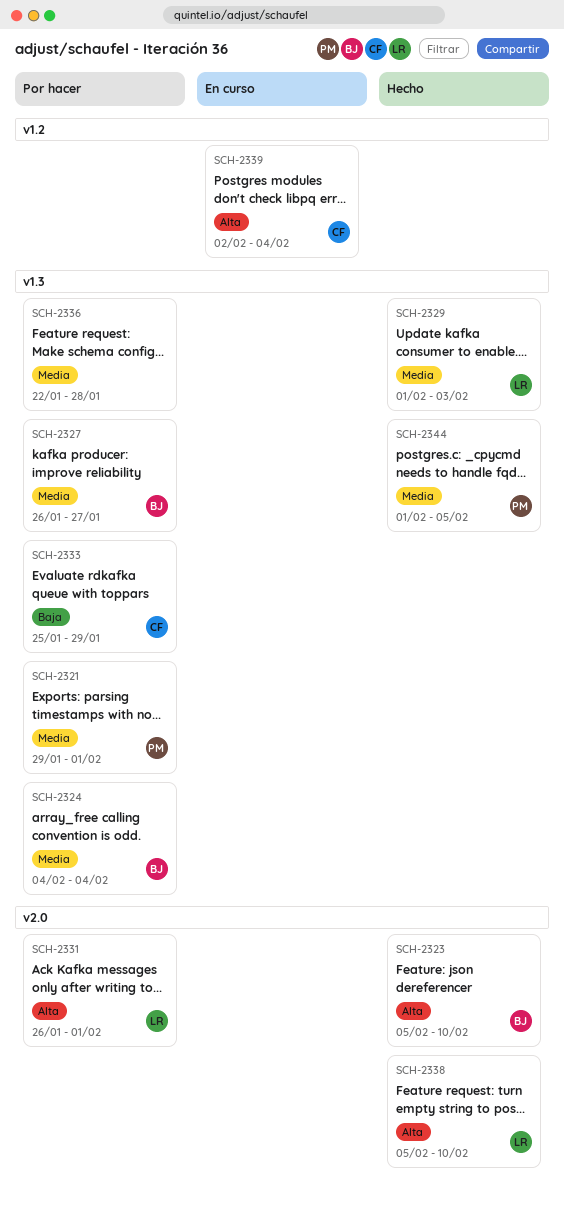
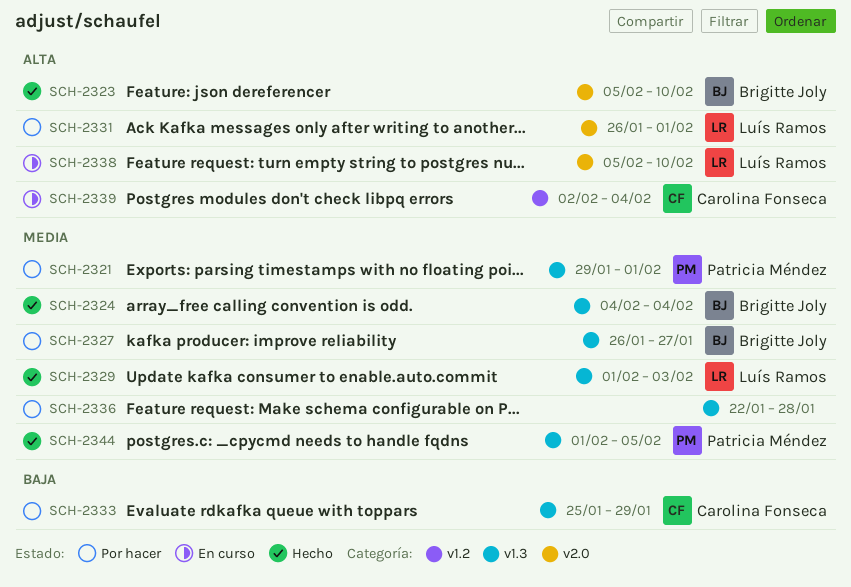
SCH-2324, status: Por hacer -> Hecho
SCH-2338, status: Hecho -> En curso

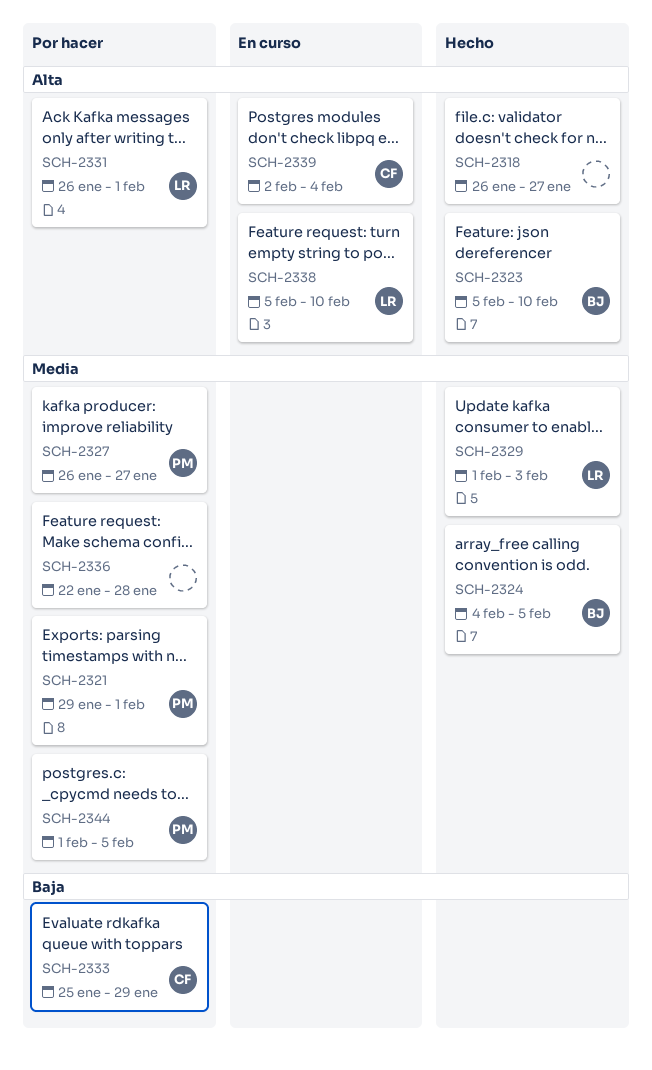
SCH-2318: none -> present
SCH-2324, due: Feb 4 -> Feb 5
SCH-2327, owner: Brigitte Joly -> Patricia Méndez
SCH-2344, status: Hecho -> Por hacer

